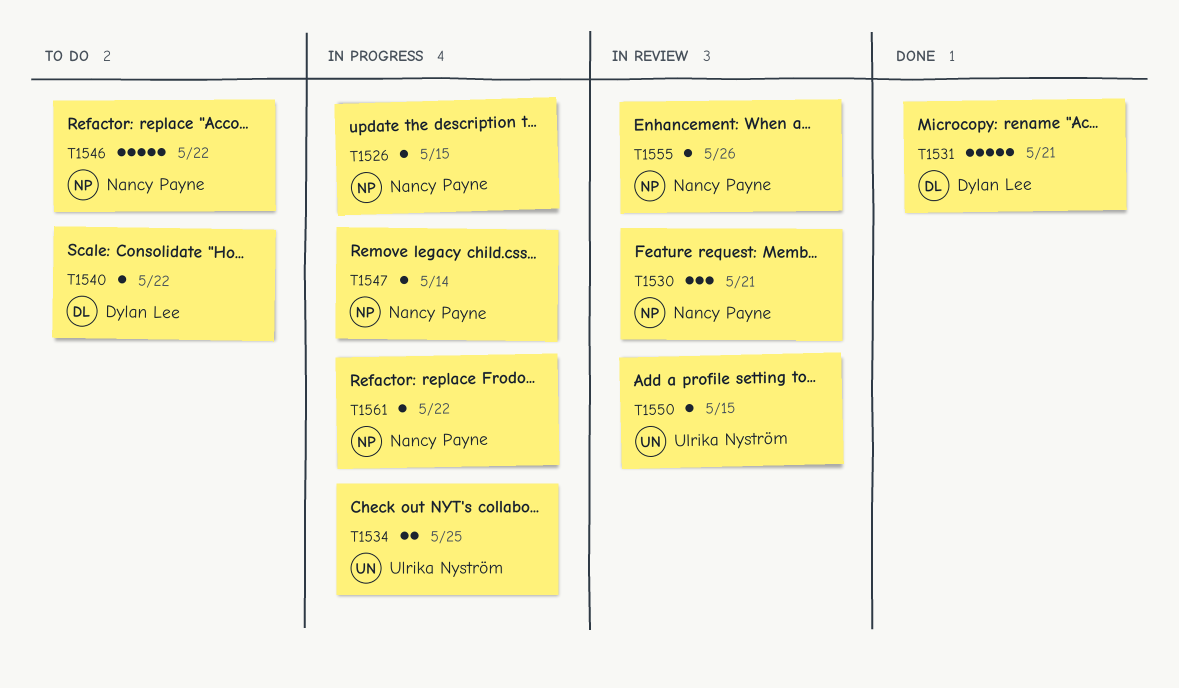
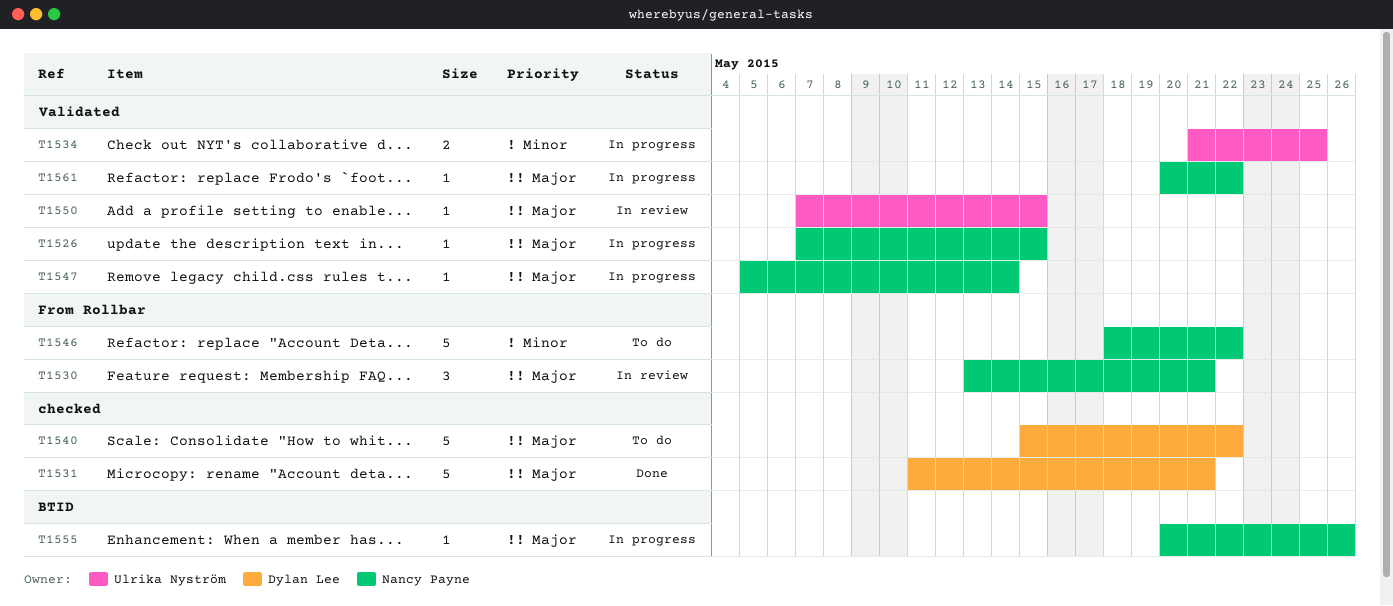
T1540, estimate: 1 -> 5
T1555, status: In review -> In progress

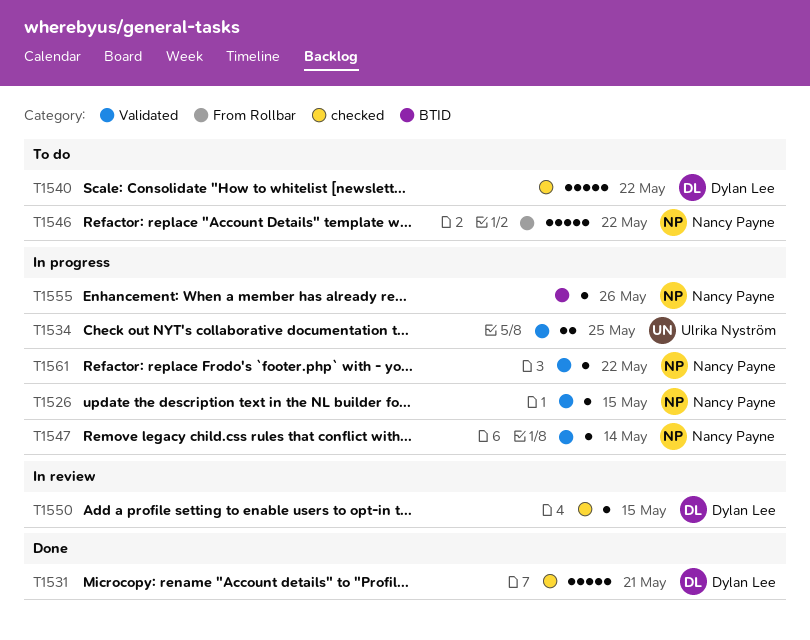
T1530: present -> none
T1550, owner: Ulrika Nyström -> Dylan Lee
T1550, label: Validated -> checked

